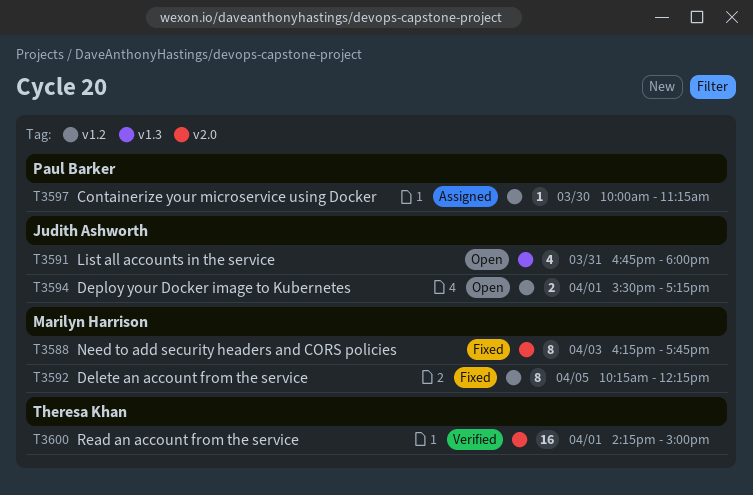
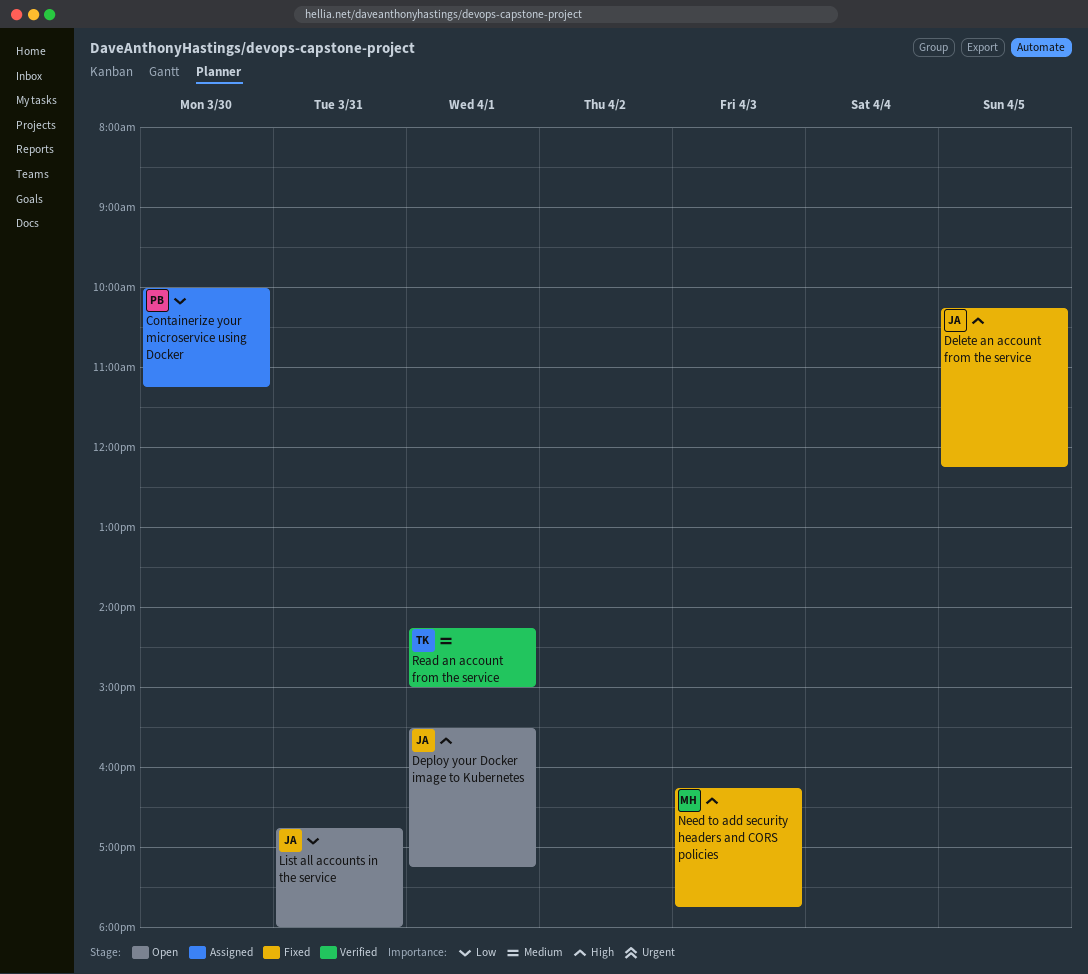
Delete an account from the service, owner: Marilyn Harrison -> Judith Ashworth

